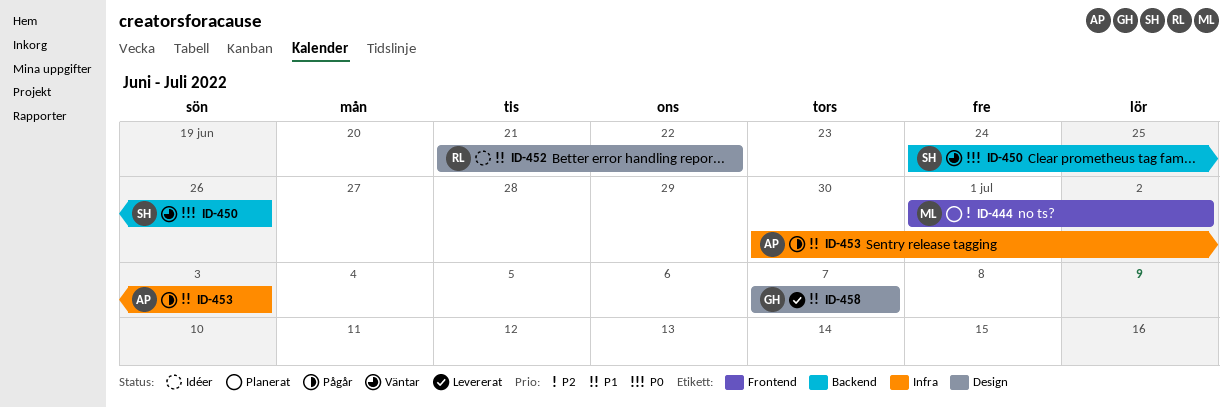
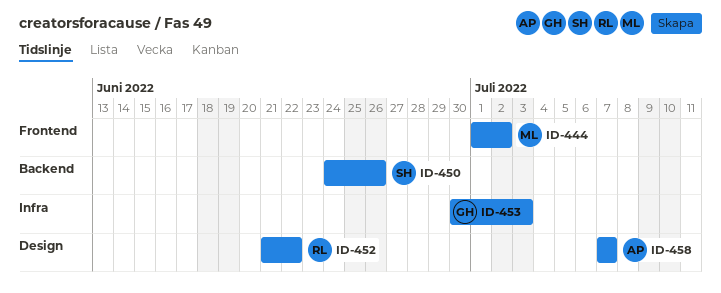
ID-453, owner: AP -> GH
ID-458, owner: GH -> AP

